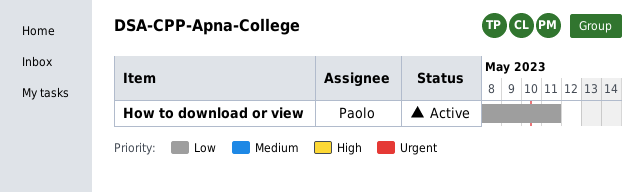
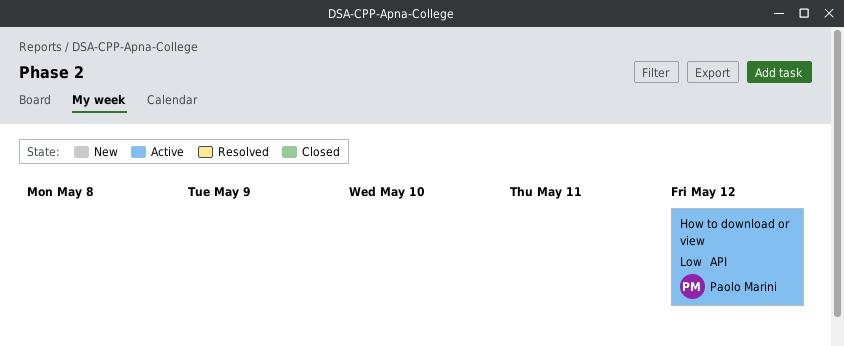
How to download or view, due: May 11 -> May 12

